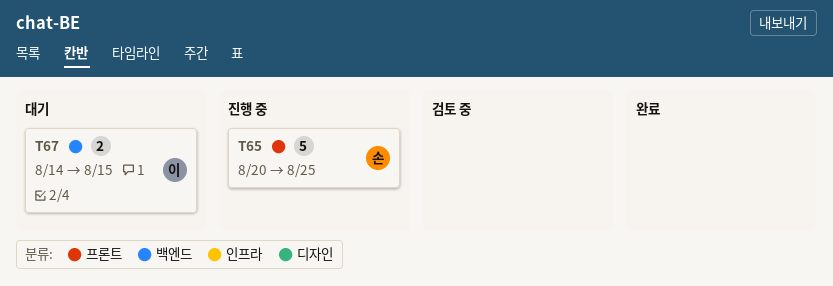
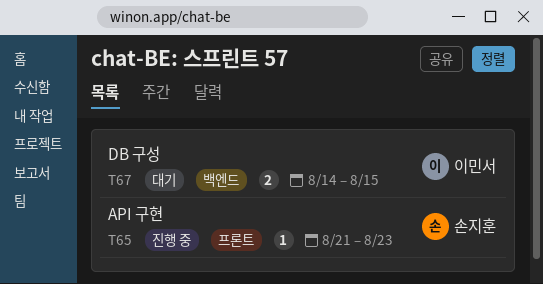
T65, estimate: 5 -> 1
T65, start: Aug 20 -> Aug 21
T65, due: Aug 25 -> Aug 23

